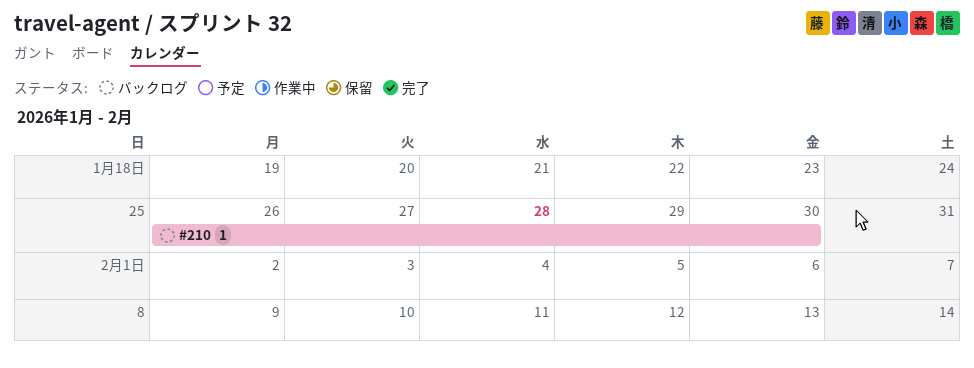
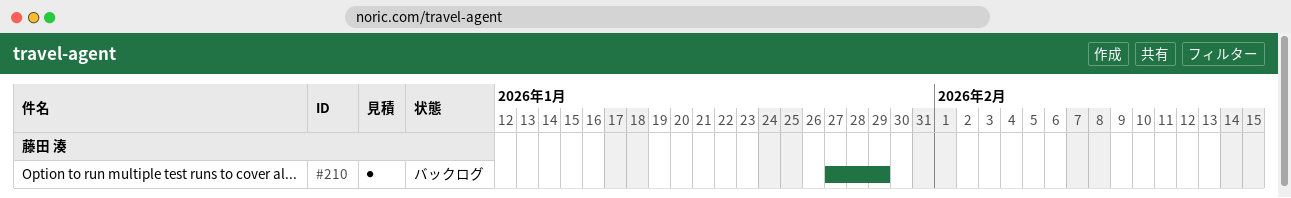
#210, start: Jan 26 -> Jan 27
#210, due: Jan 30 -> Jan 29

